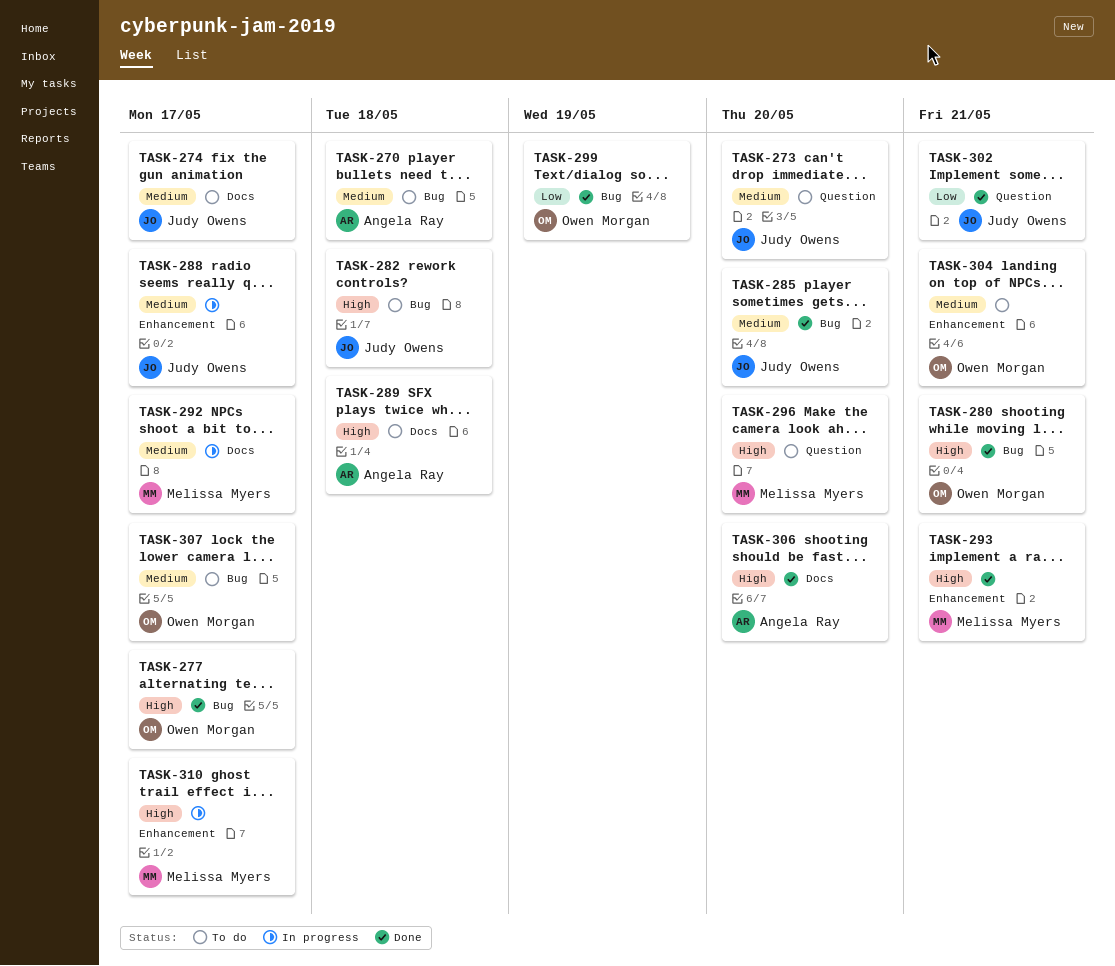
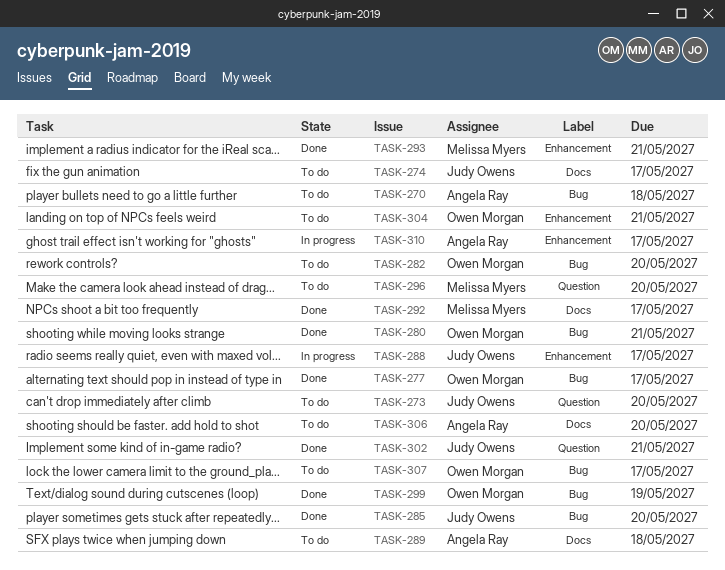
TASK-282, owner: Judy Owens -> Owen Morgan
TASK-282, due: May 18 -> May 20
TASK-292, status: In progress -> Done
TASK-306, status: Done -> To do
TASK-310, owner: Melissa Myers -> Angela Ray

